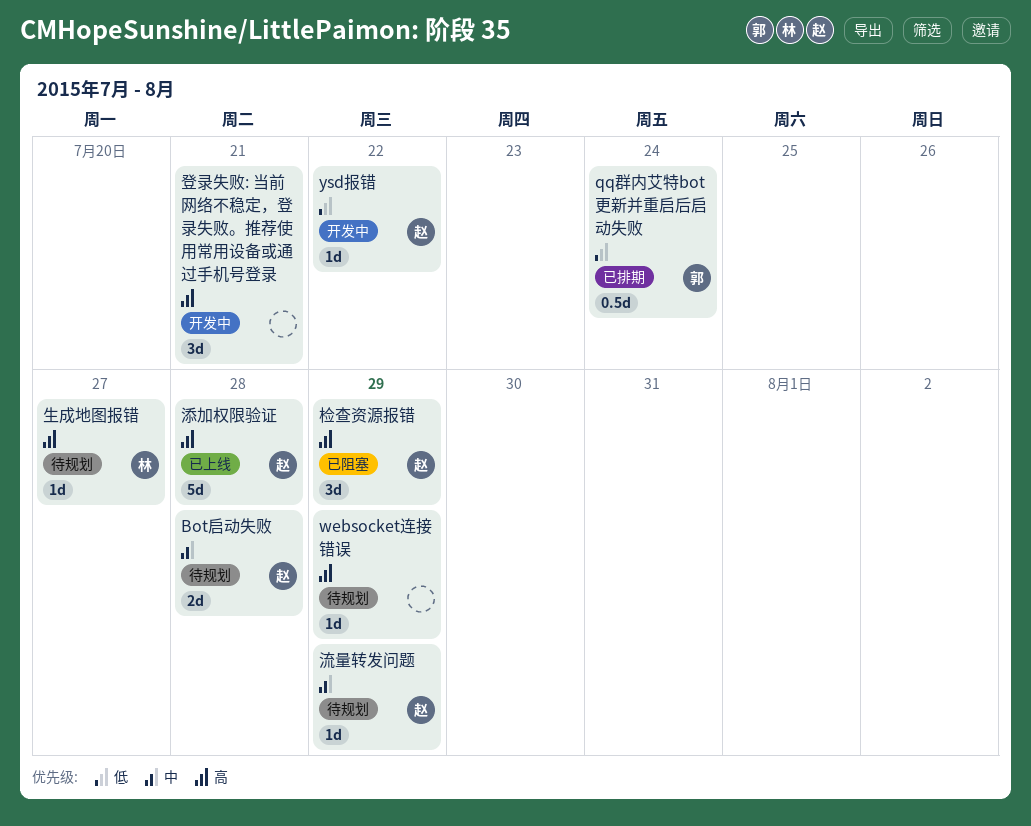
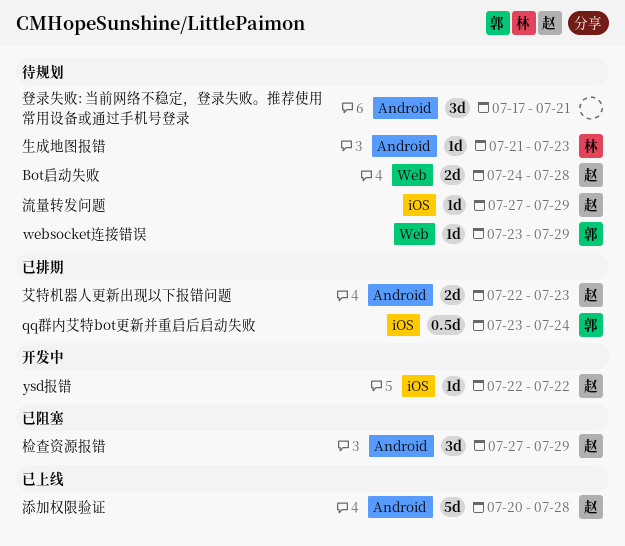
websocket连接错误, owner: none -> 郭
生成地图报错, due: Jul 27 -> Jul 23
登录失败: 当前网络不稳定，登录失败。推荐使用常用设备或通过手机号登录, status: 开发中 -> 待规划
艾特机器人更新出现以下报错问题: none -> present

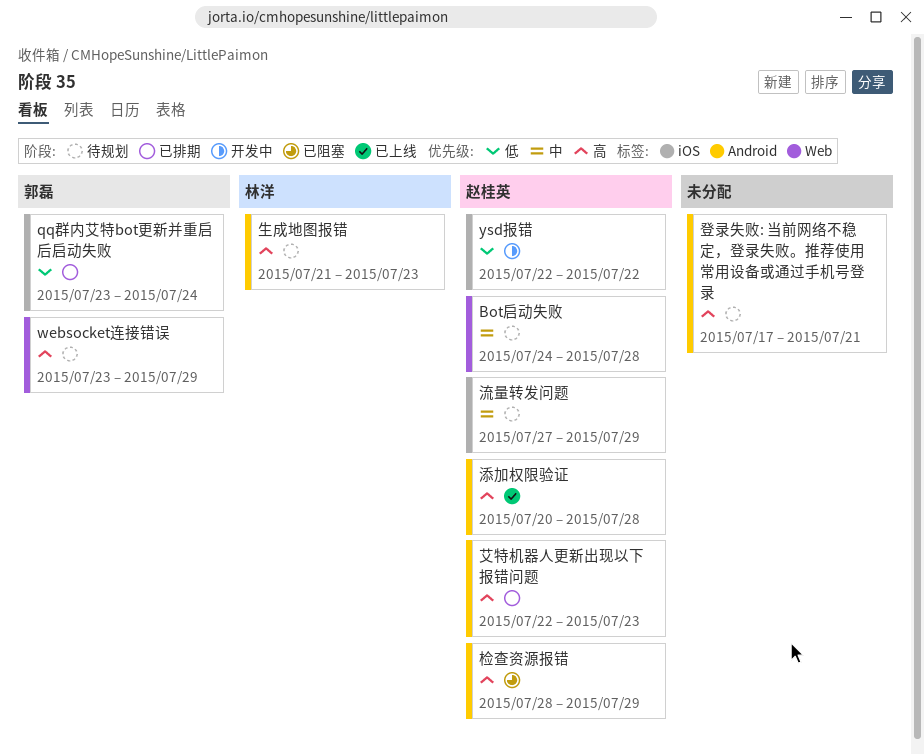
检查资源报错, start: Jul 27 -> Jul 28

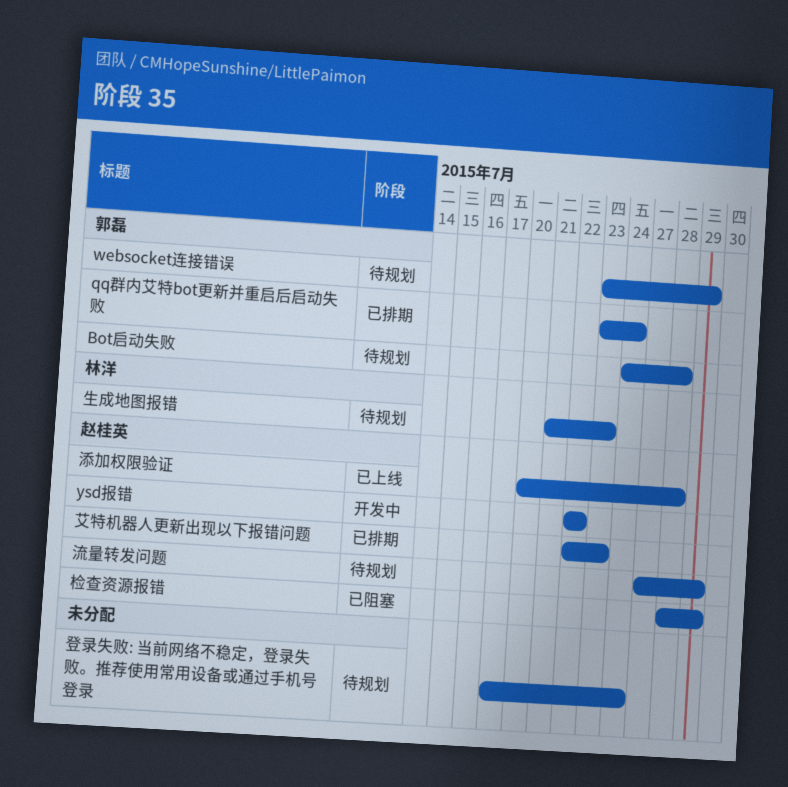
Bot启动失败, owner: 赵桂英 -> 郭磊
登录失败: 当前网络不稳定，登录失败。推荐使用常用设备或通过手机号登录, due: Jul 21 -> Jul 24

